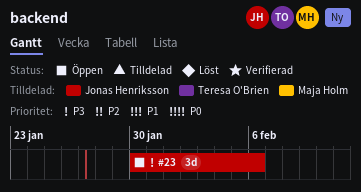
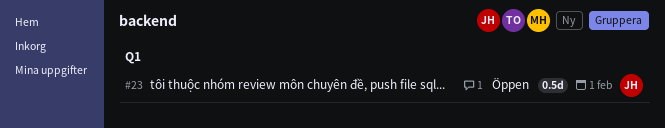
#23, estimate: 3d -> 0.5d
#23, due: Feb 6 -> Feb 1

